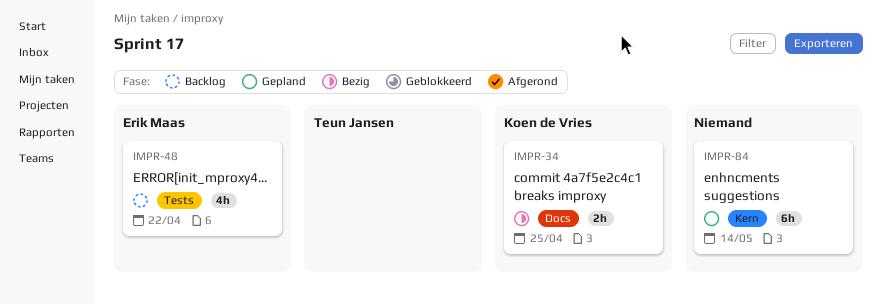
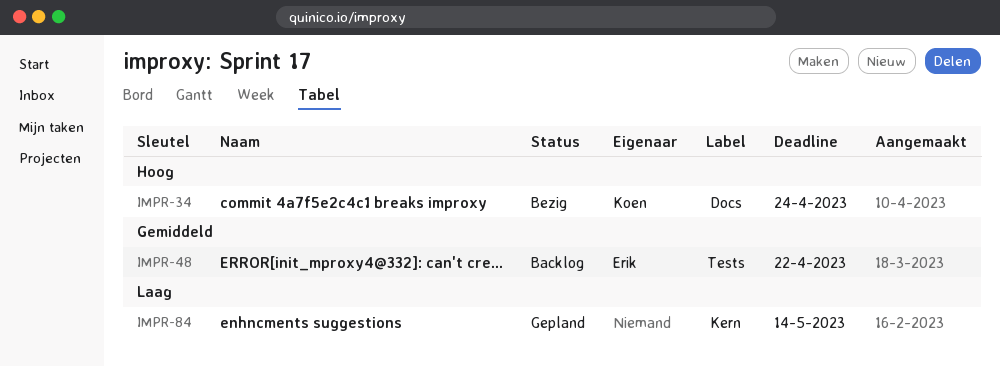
IMPR-34, due: Apr 25 -> Apr 24

